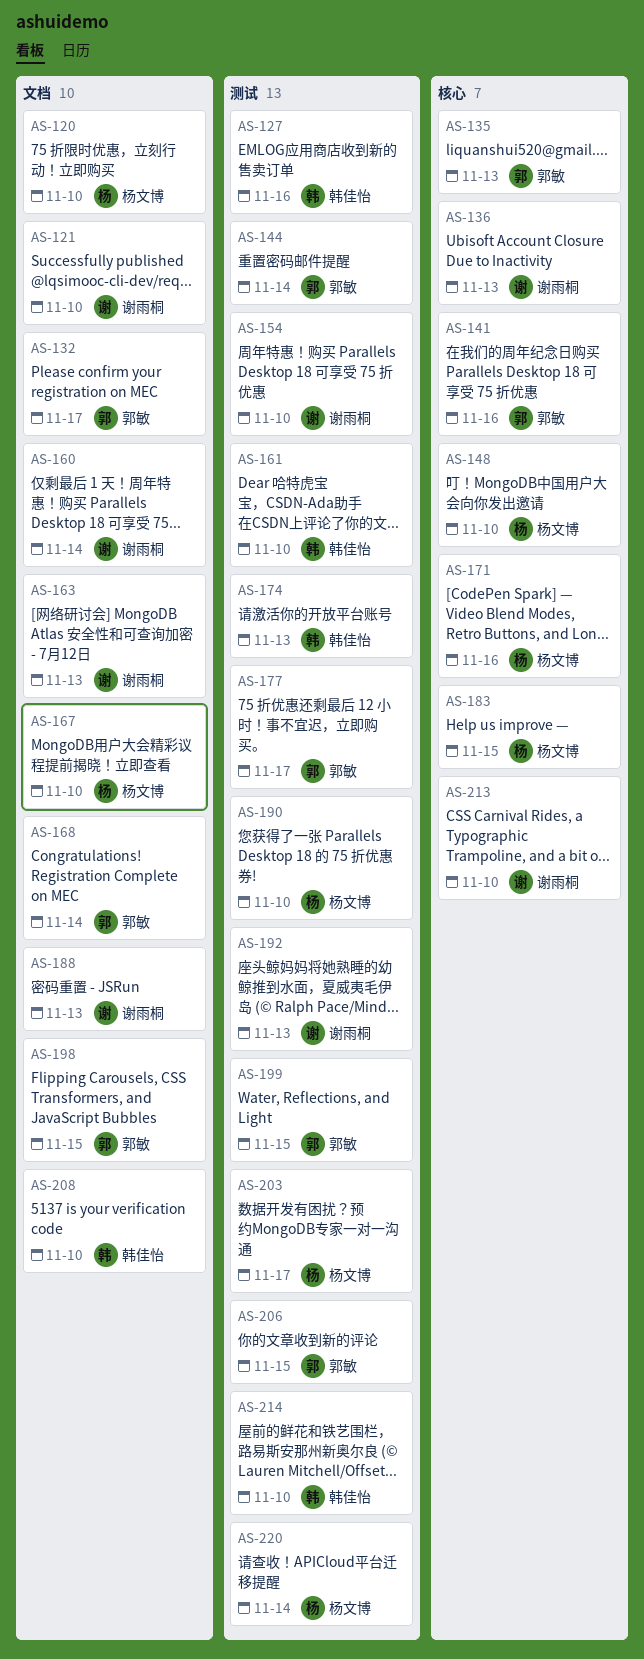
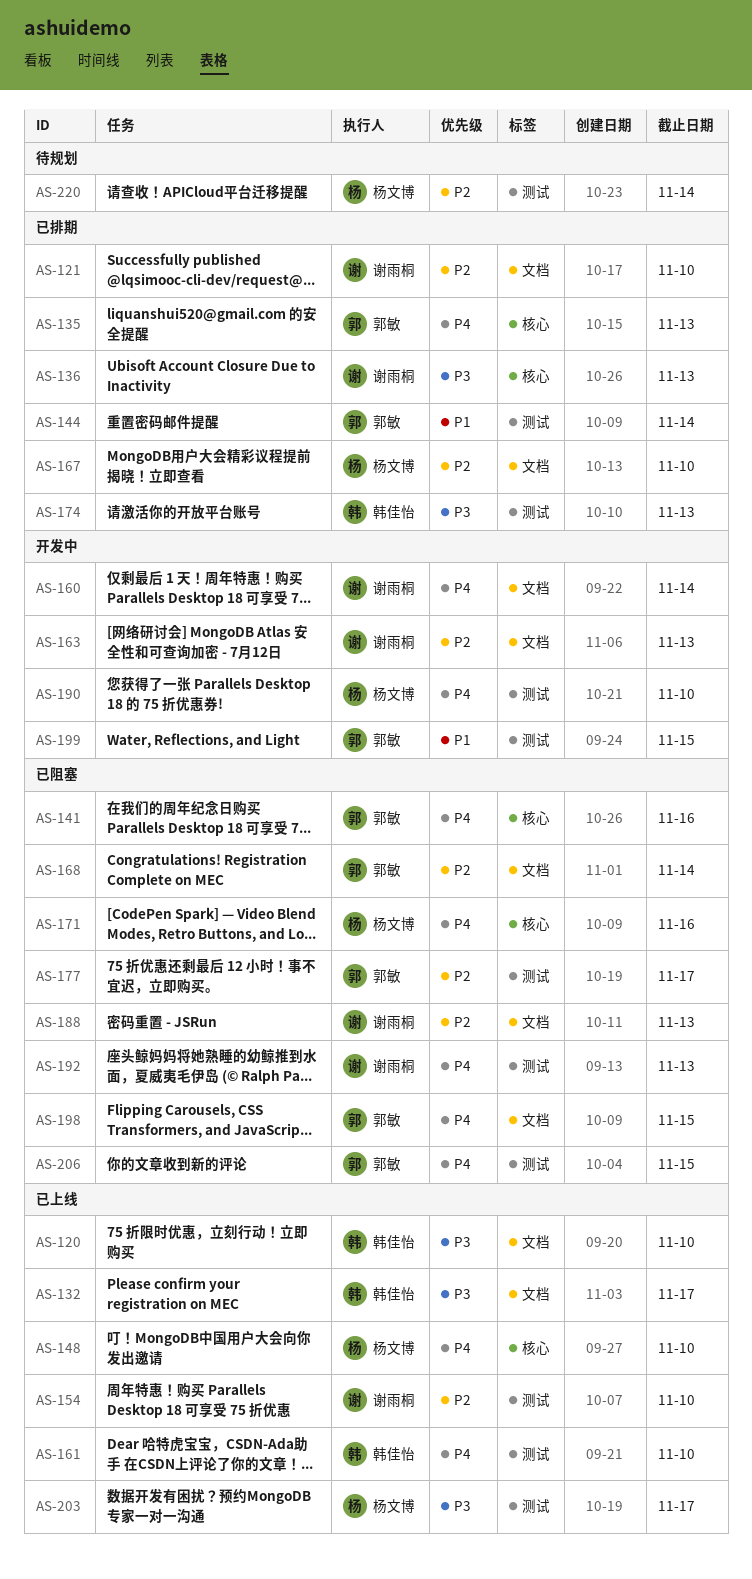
AS-120, owner: 杨文博 -> 韩佳怡
AS-127: present -> none
AS-132, owner: 郭敏 -> 韩佳怡
AS-183: present -> none
AS-208: present -> none
AS-213: present -> none
AS-214: present -> none

